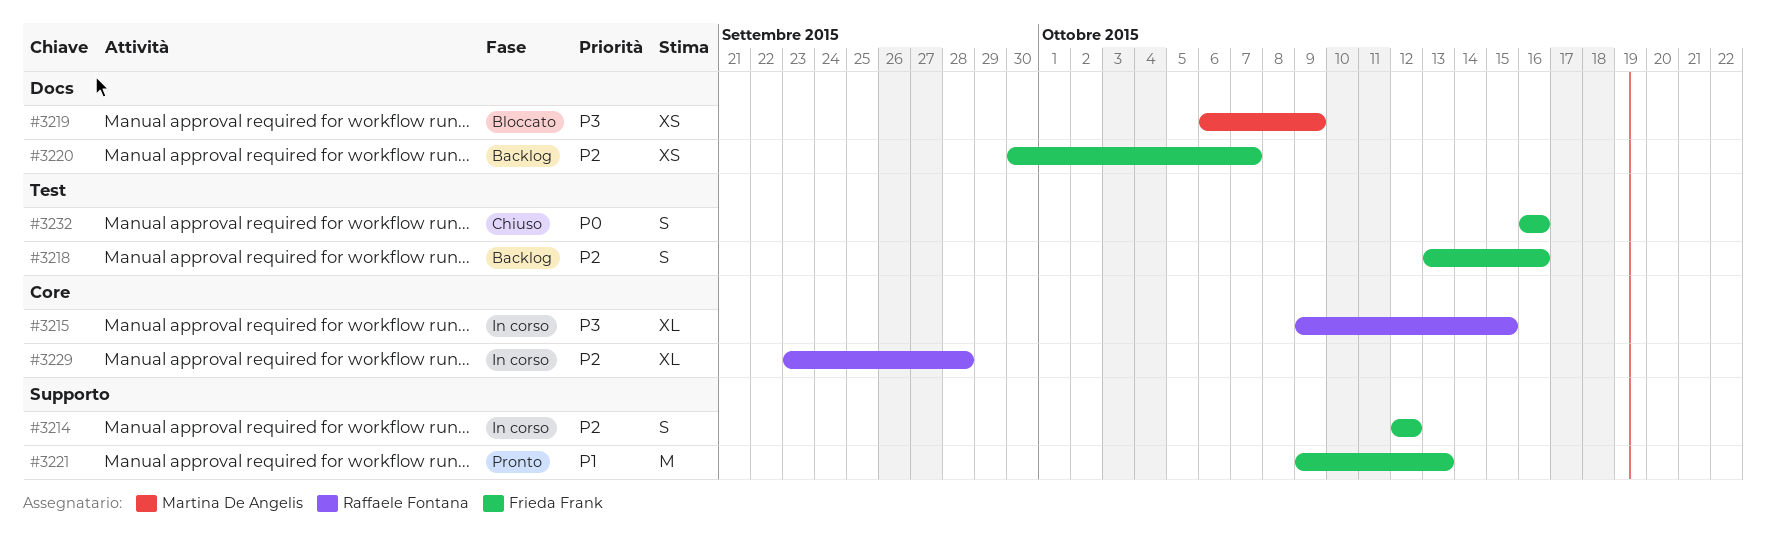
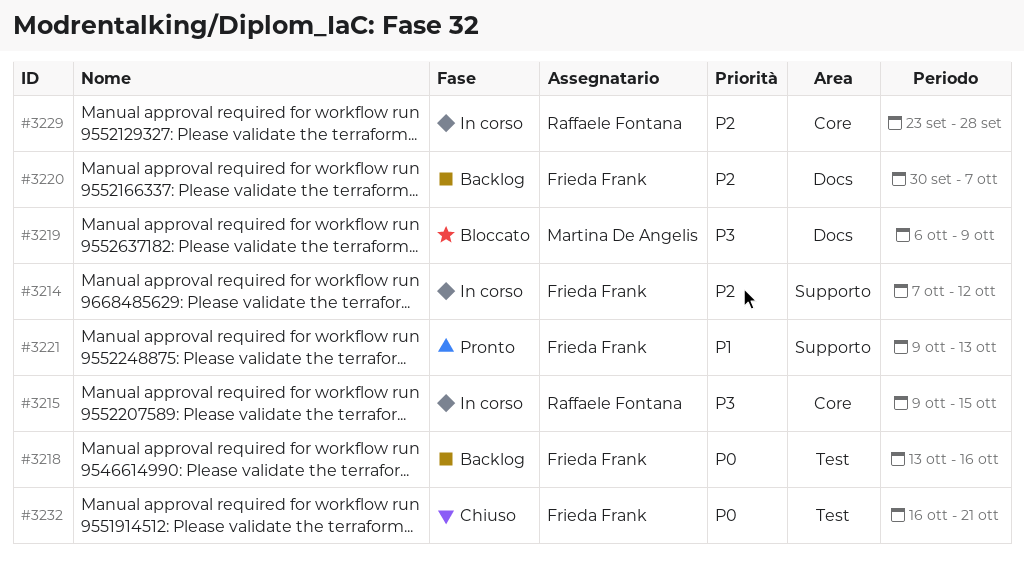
#3214, start: Oct 12 -> Oct 7
#3218, priority: P2 -> P0
#3232, due: Oct 16 -> Oct 21

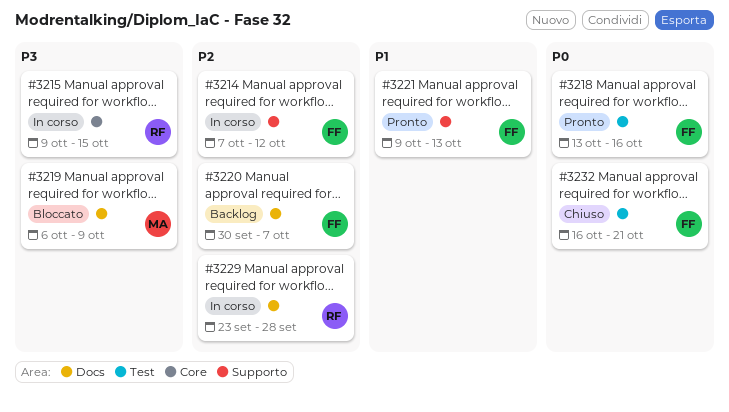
#3218, status: Backlog -> Pronto
#3229, label: Core -> Docs

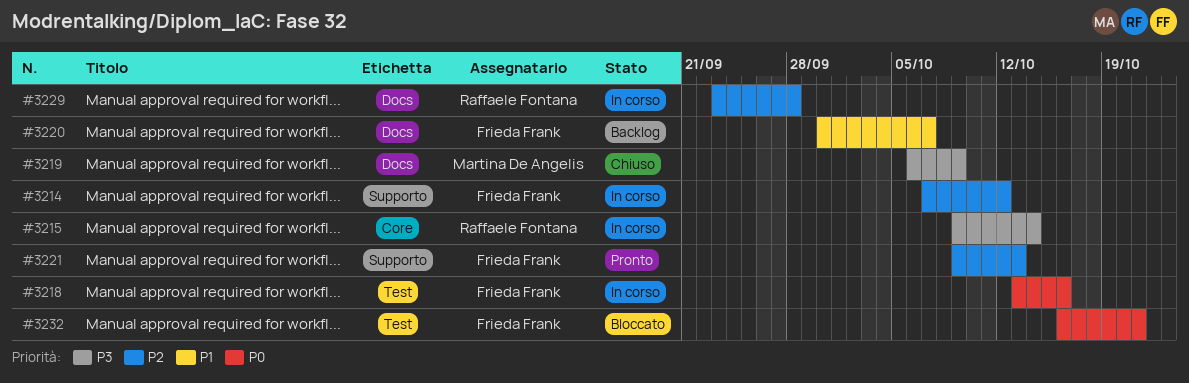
#3215, due: Oct 15 -> Oct 14
#3218, status: Pronto -> In corso
#3219, status: Bloccato -> Chiuso
#3220, priority: P2 -> P1
#3221, priority: P1 -> P2
#3232, status: Chiuso -> Bloccato

